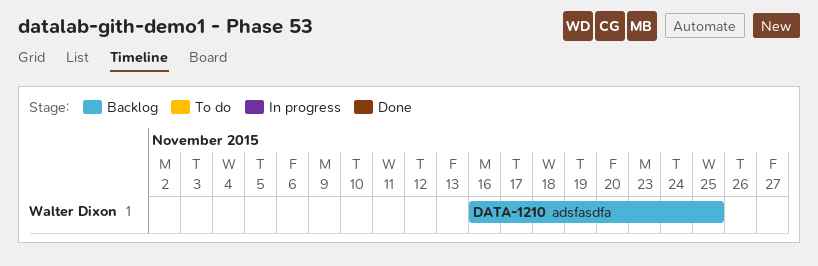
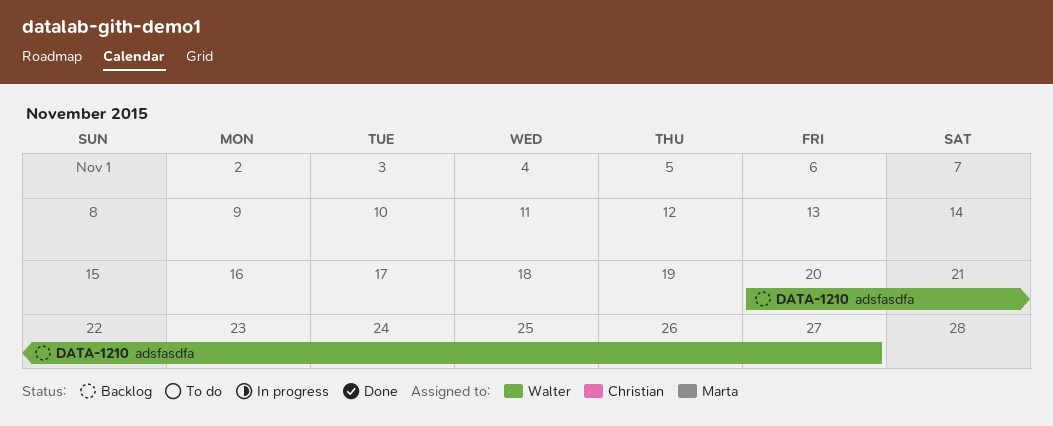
DATA-1210, start: Nov 16 -> Nov 20
DATA-1210, due: Nov 25 -> Nov 27

